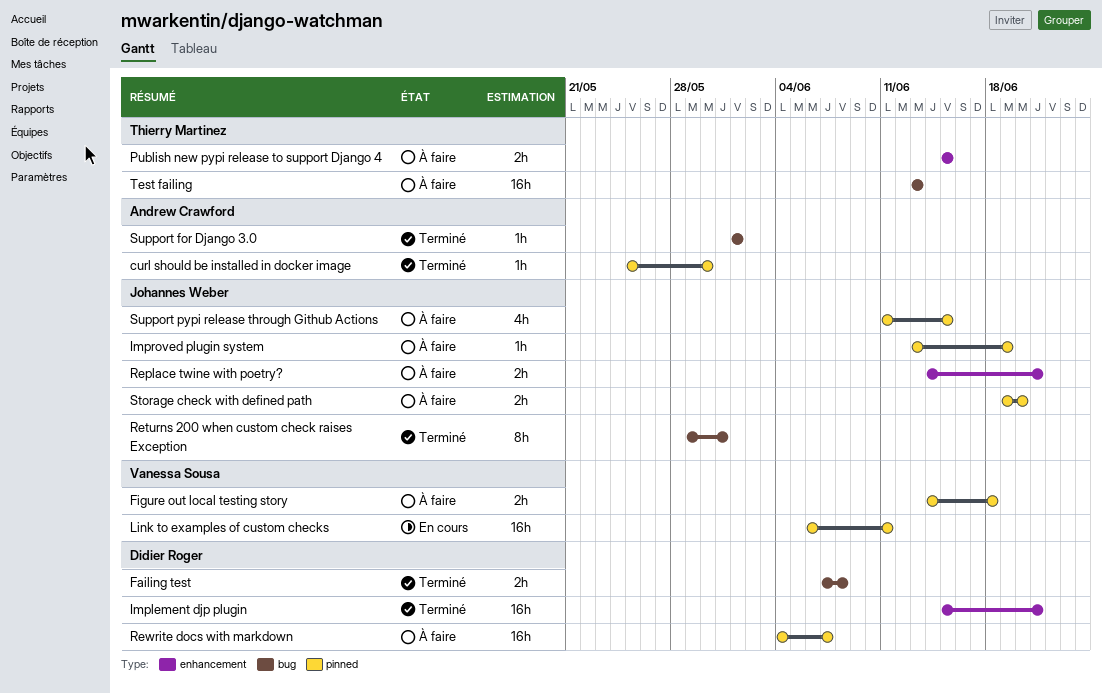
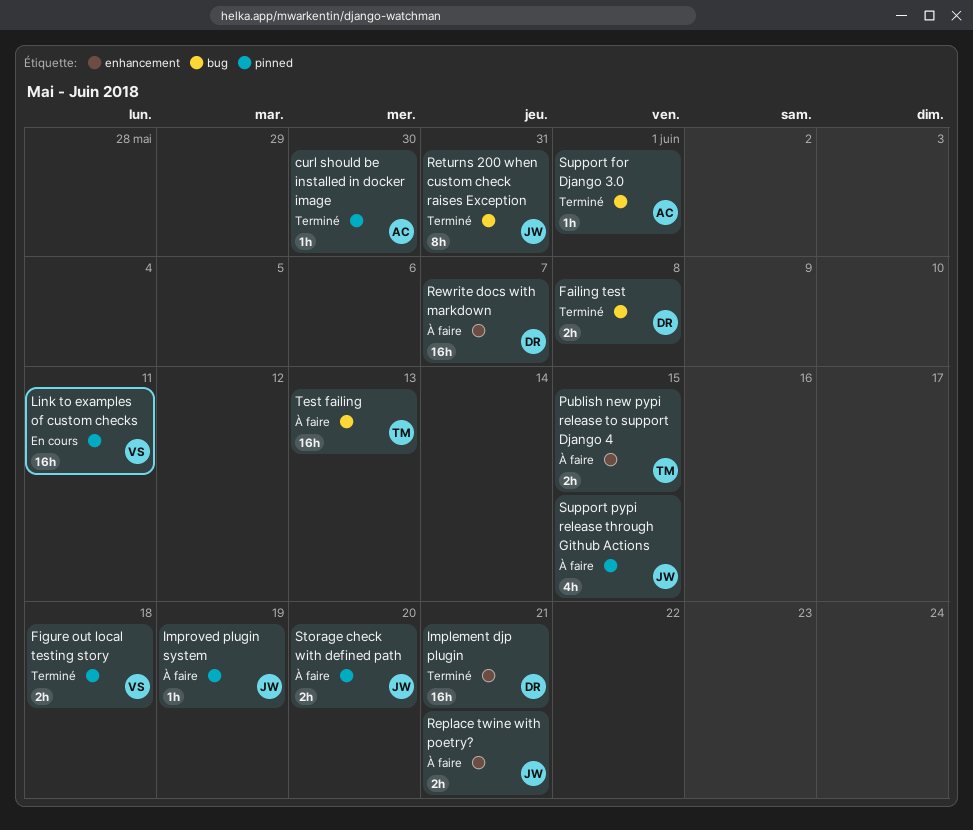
Figure out local testing story, status: À faire -> Terminé
Rewrite docs with markdown, label: pinned -> enhancement

